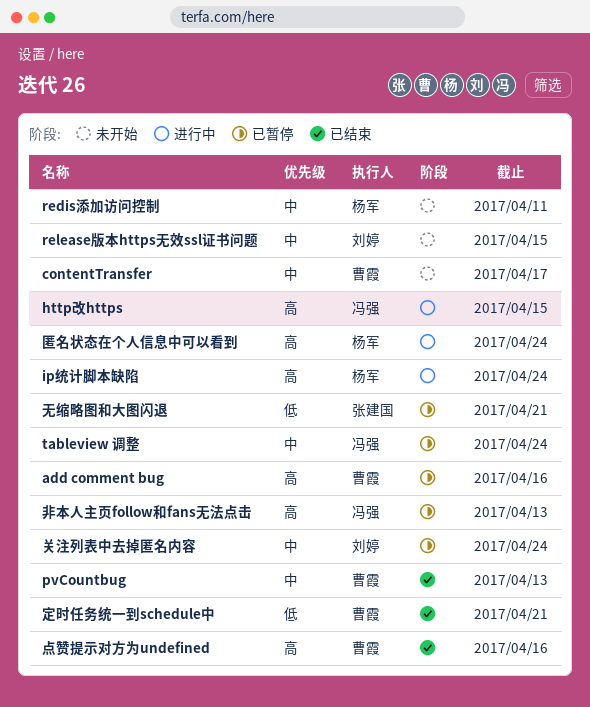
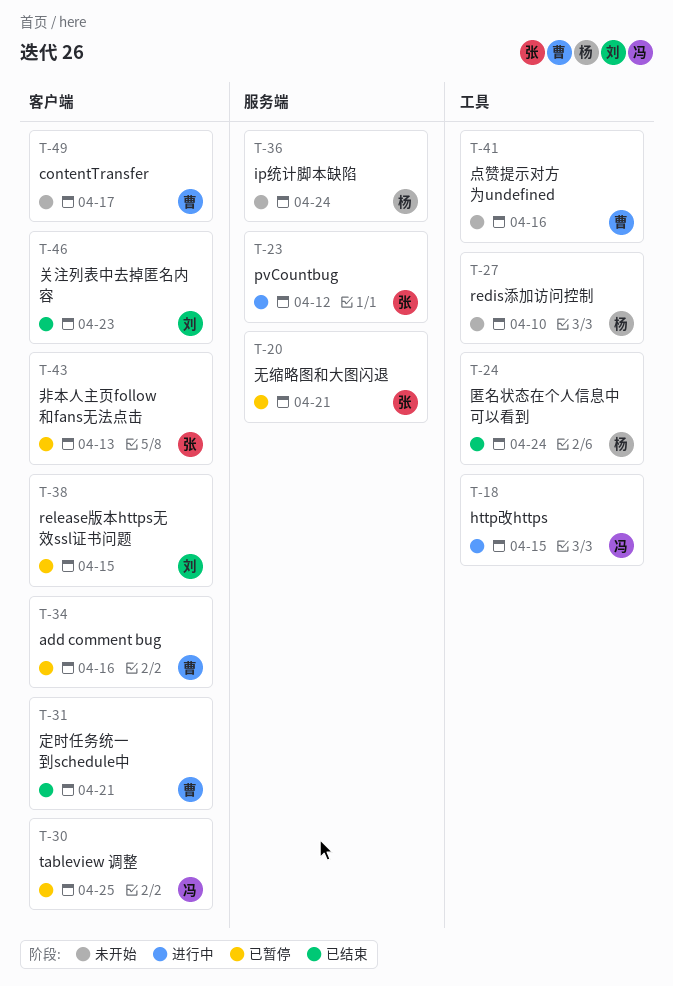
ip统计脚本缺陷, status: 进行中 -> 未开始
pvCountbug, status: 已结束 -> 进行中
pvCountbug, owner: 曹霞 -> 张建国
pvCountbug, due: Apr 13 -> Apr 12
redis添加访问控制, due: Apr 11 -> Apr 10
release版本https无效ssl证书问题, status: 未开始 -> 已暂停
tableview 调整, due: Apr 24 -> Apr 25
关注列表中去掉匿名内容, status: 已暂停 -> 已结束
关注列表中去掉匿名内容, due: Apr 24 -> Apr 23
匿名状态在个人信息中可以看到, status: 进行中 -> 已结束
点赞提示对方为undefined, status: 已结束 -> 未开始
非本人主页follow和fans无法点击, owner: 冯强 -> 张建国

